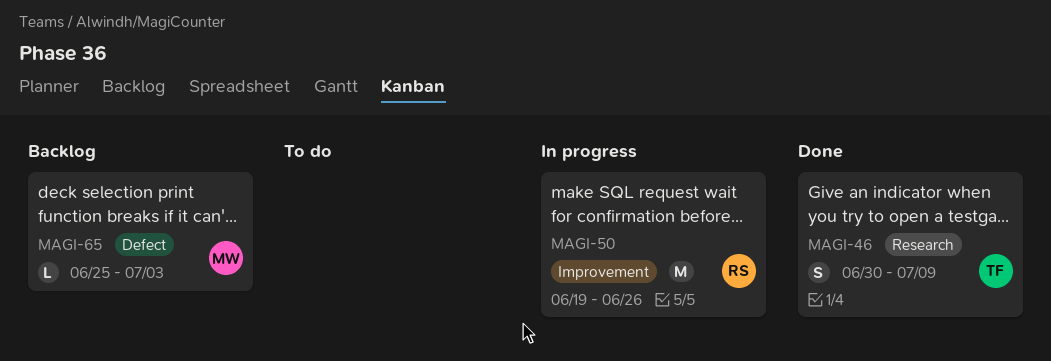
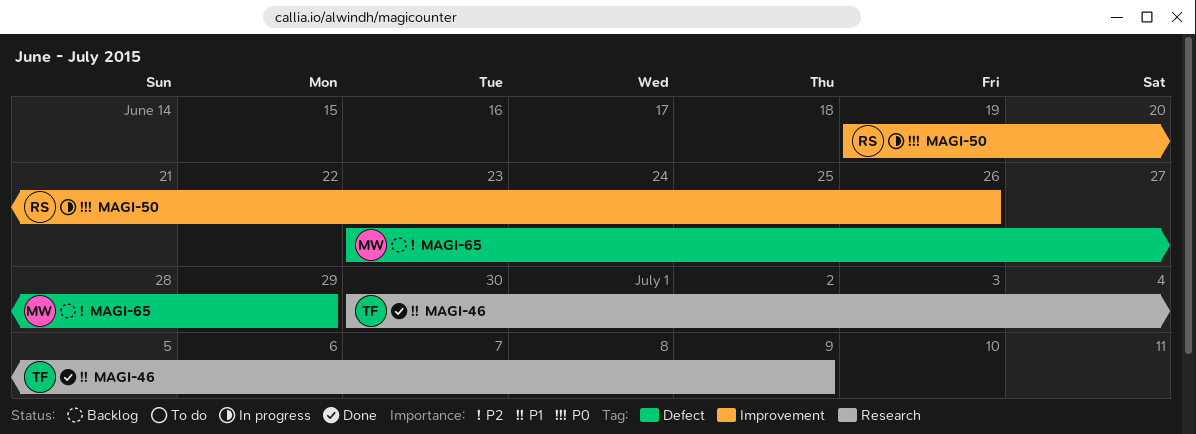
MAGI-65, start: Jun 25 -> Jun 23
MAGI-65, due: Jul 3 -> Jun 29

